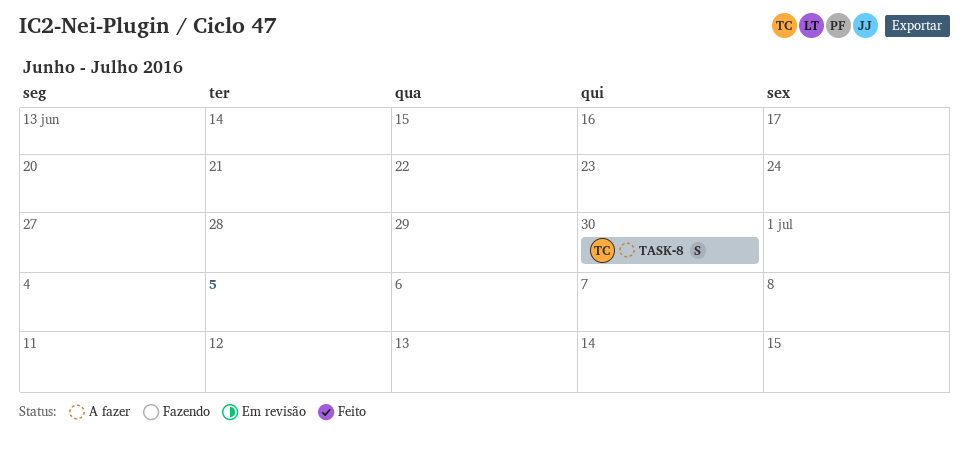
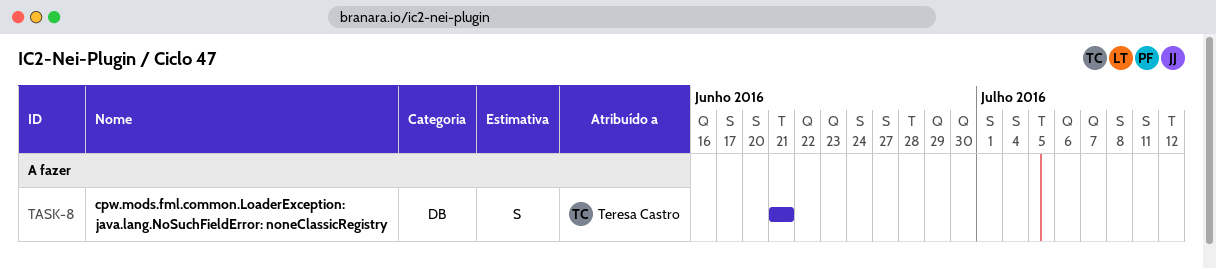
TASK-8, start: Jun 30 -> Jun 21
TASK-8, due: Jun 30 -> Jun 21

